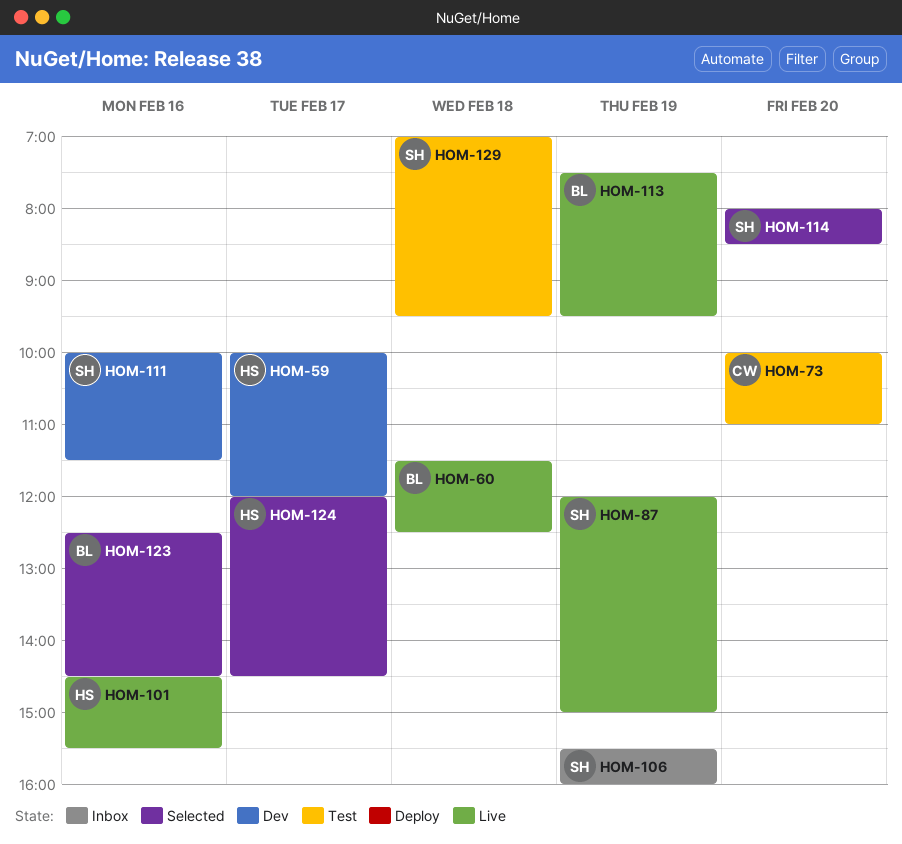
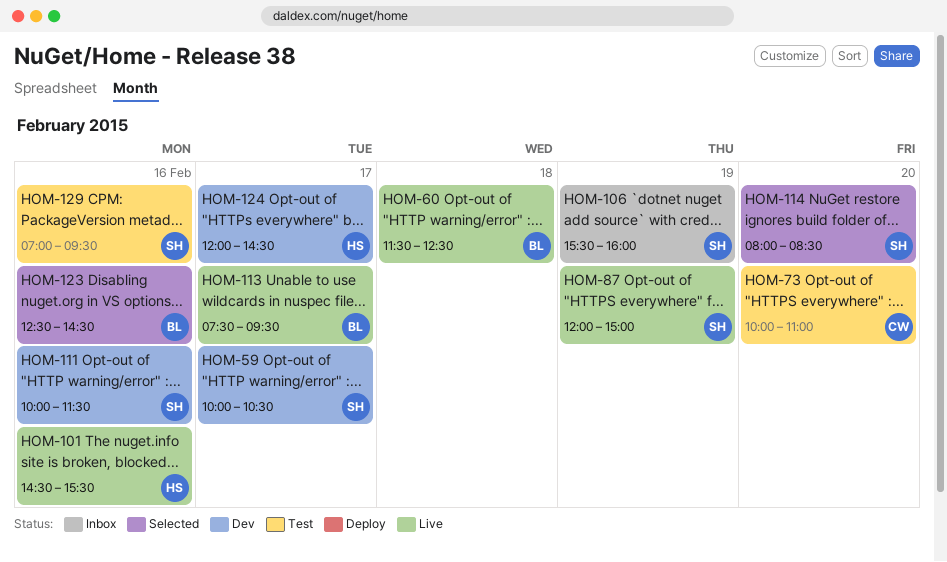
HOM-59, owner: HS -> SH
HOM-59, ends: 12:00 -> 10:30
HOM-113, day: Feb 19 -> Feb 17
HOM-124, status: Selected -> Dev
HOM-129, day: Feb 18 -> Feb 16

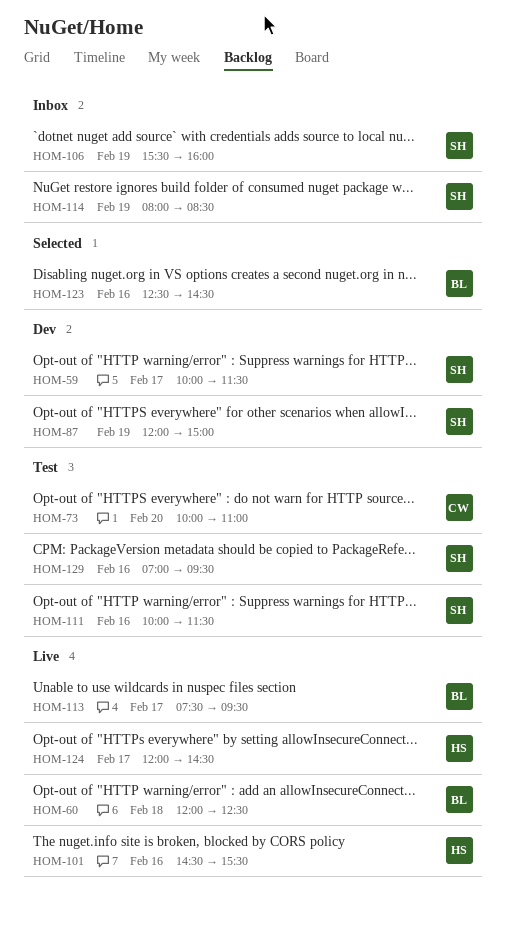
HOM-59, ends: 10:30 -> 11:30
HOM-60, begins: 11:30 -> 12:00
HOM-87, status: Live -> Dev
HOM-111, status: Dev -> Test
HOM-114, status: Selected -> Inbox
HOM-114, day: Feb 20 -> Feb 19
HOM-124, status: Dev -> Live

